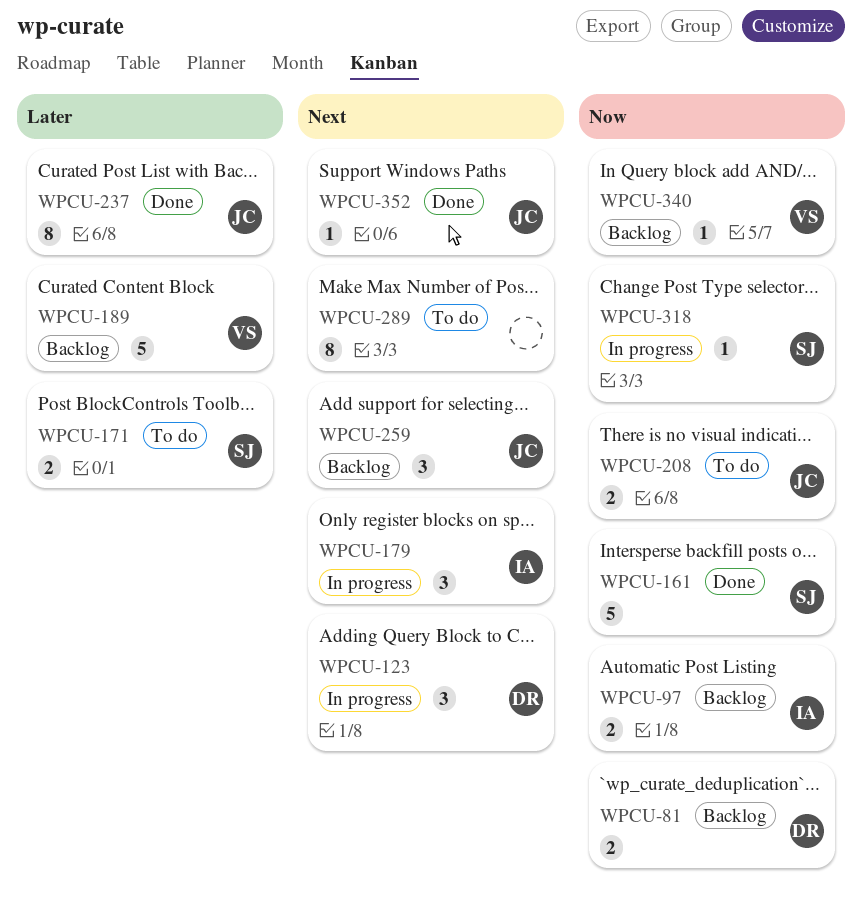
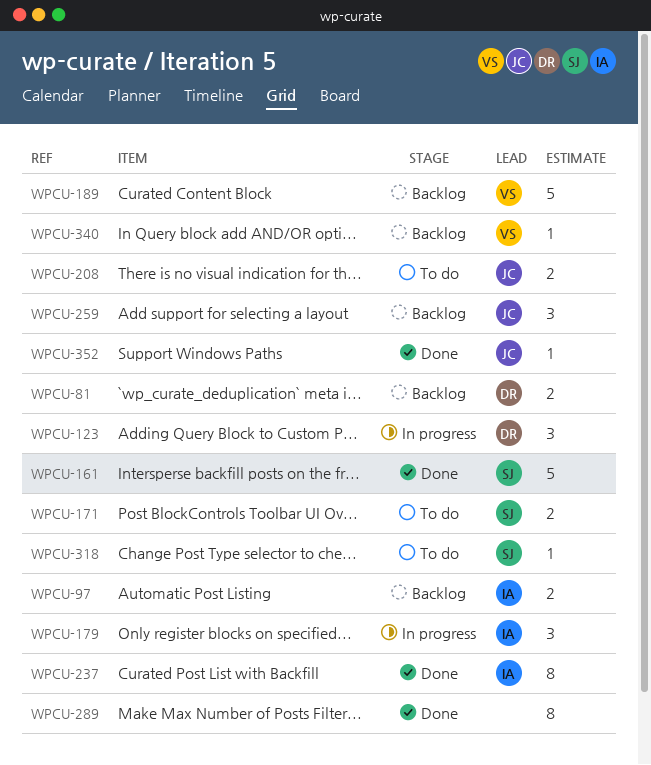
WPCU-237, owner: JC -> IA
WPCU-289, status: To do -> Done
WPCU-318, status: In progress -> To do

